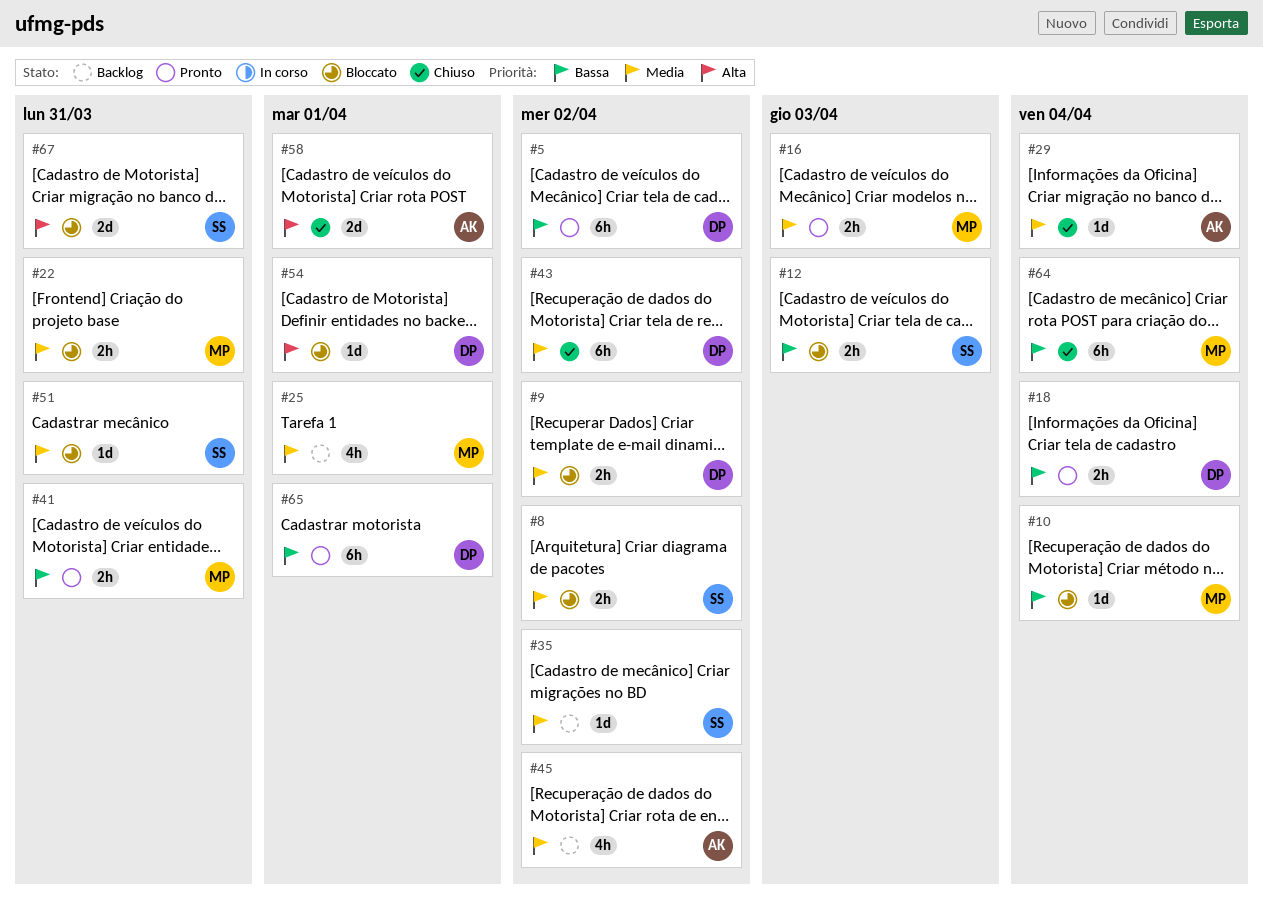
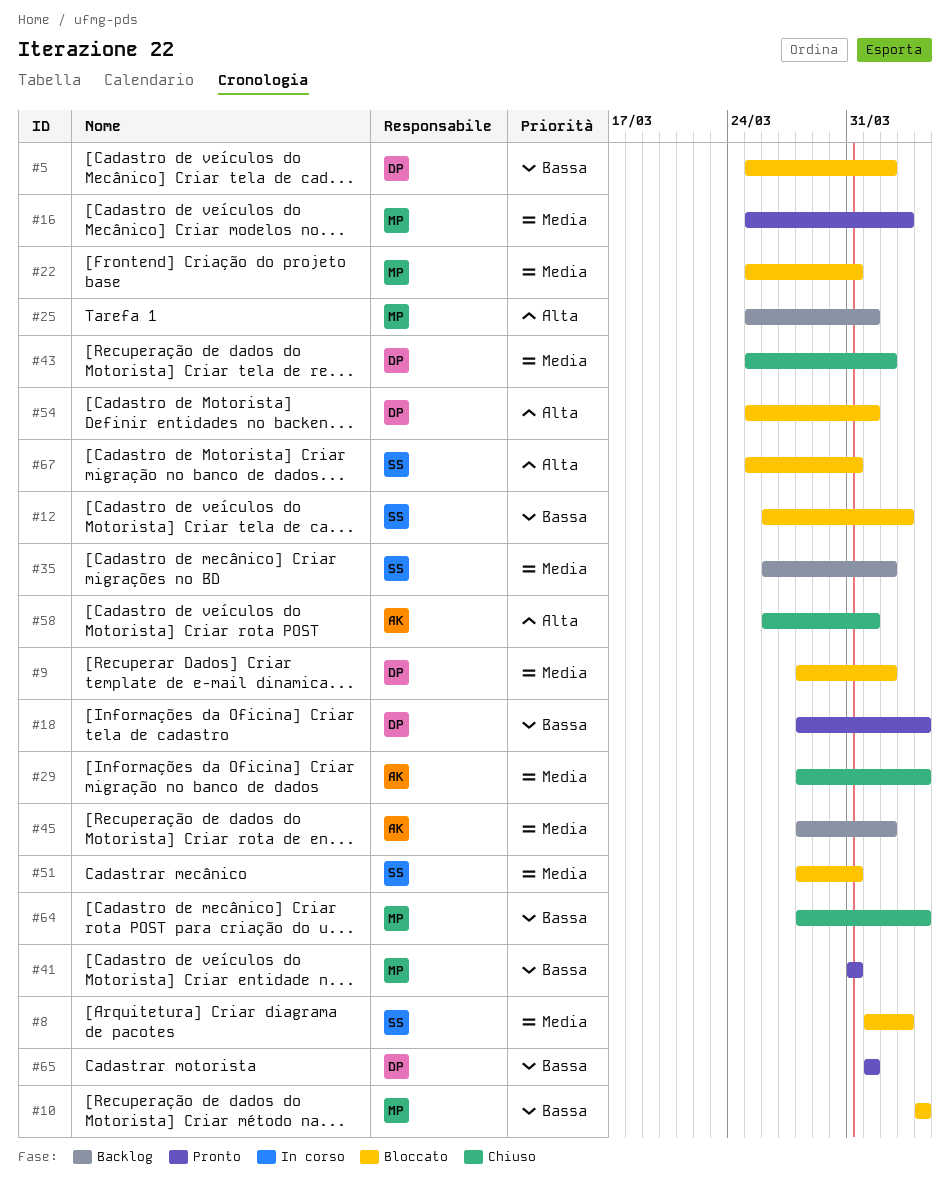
#5, status: Pronto -> Bloccato
#8, due: Apr 2 -> Apr 3
#25, priority: Media -> Alta

